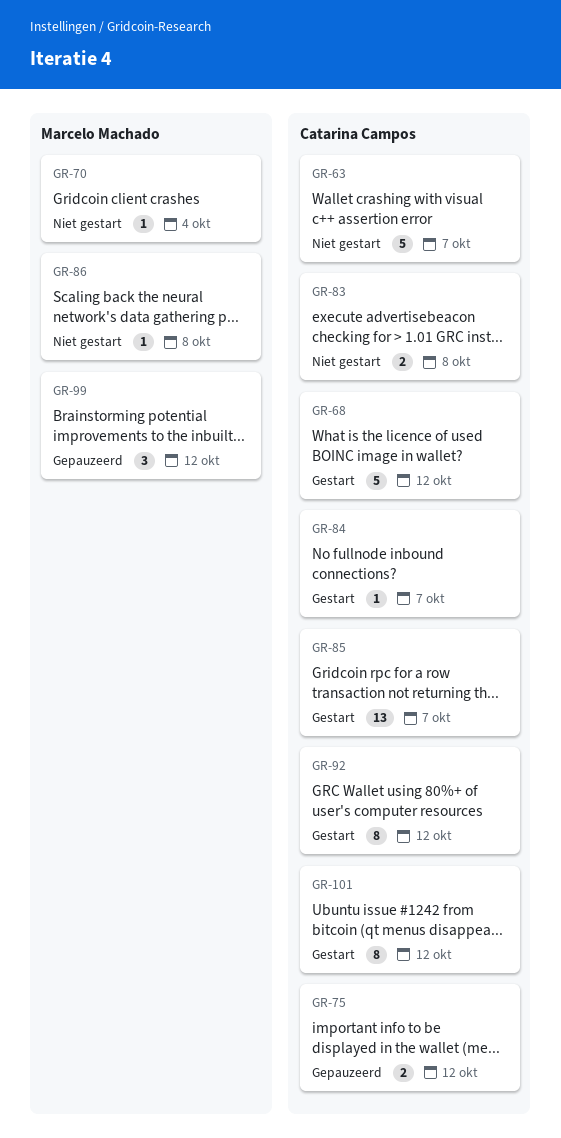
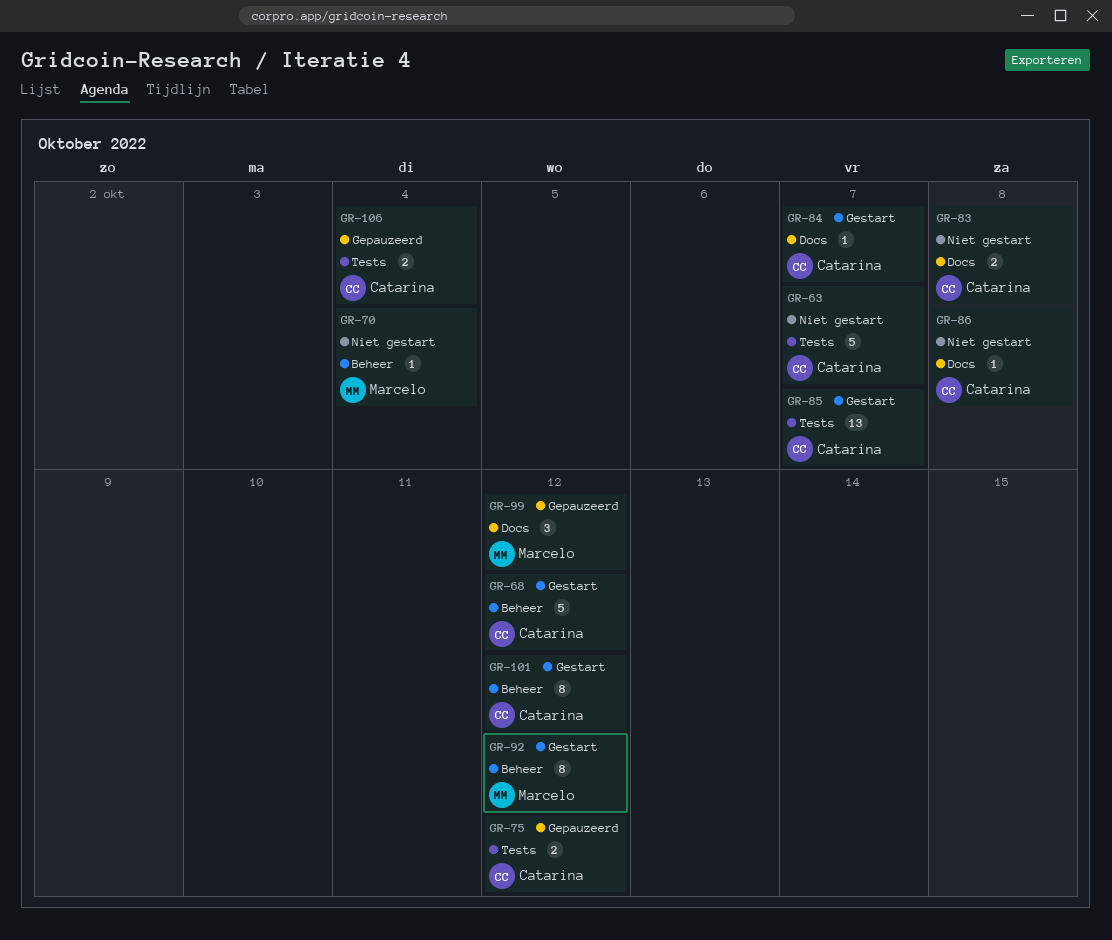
GR-86, owner: Marcelo Machado -> Catarina Campos
GR-92, owner: Catarina Campos -> Marcelo Machado
GR-106: none -> present

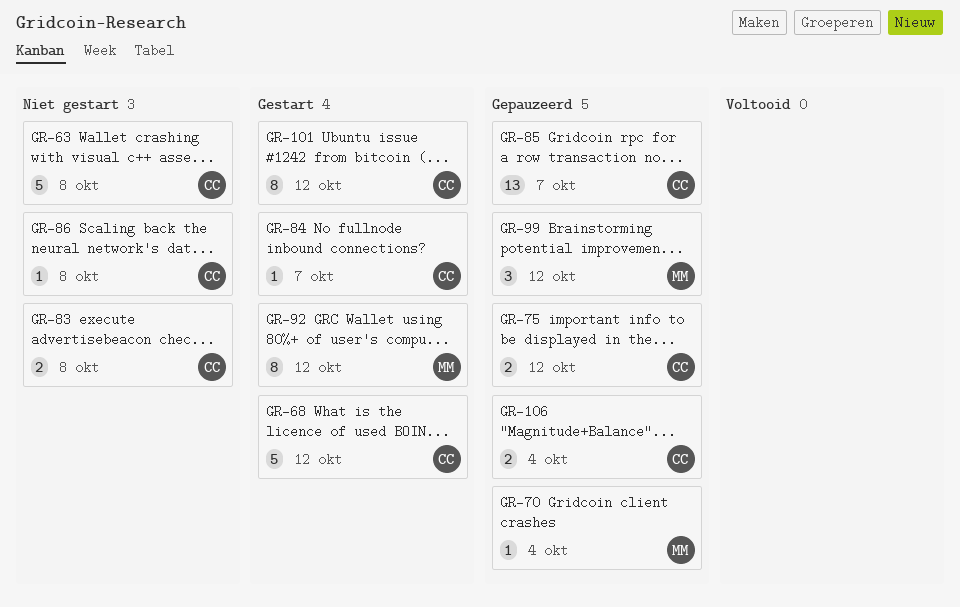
GR-63, due: Oct 7 -> Oct 8
GR-70, status: Niet gestart -> Gepauzeerd
GR-85, status: Gestart -> Gepauzeerd

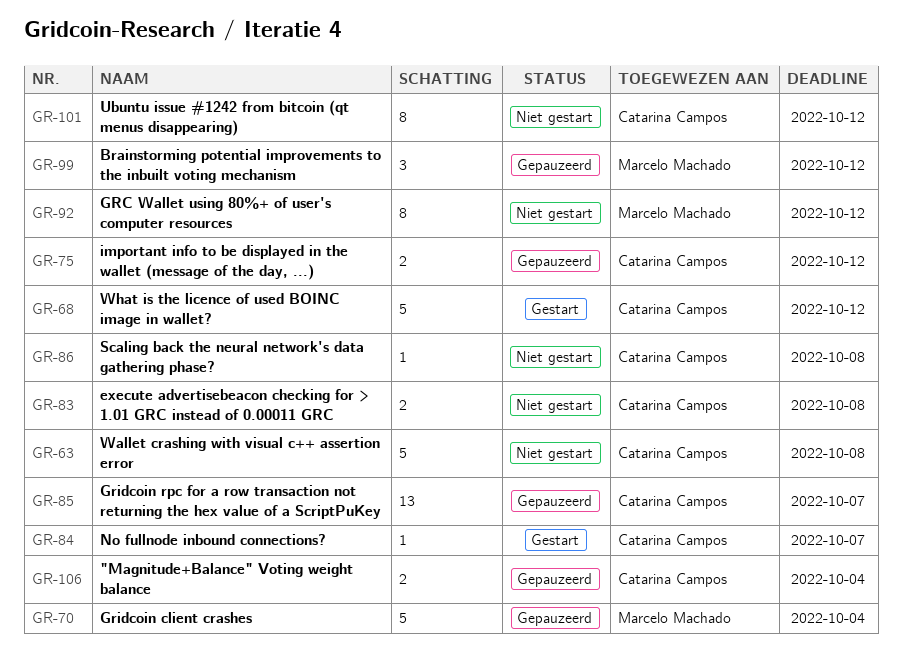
GR-70, estimate: 1 -> 5
GR-92, status: Gestart -> Niet gestart
GR-101, status: Gestart -> Niet gestart

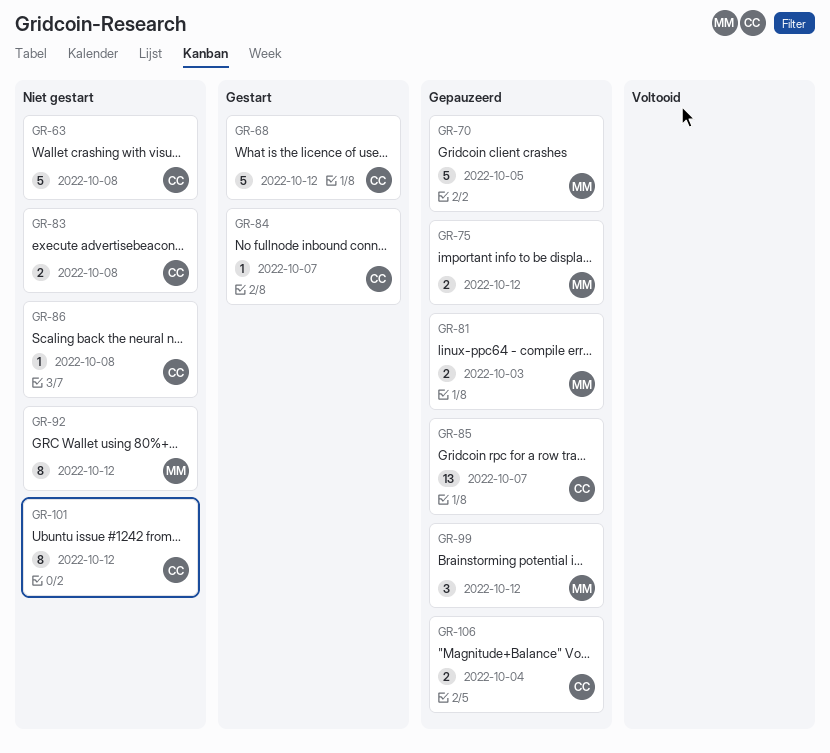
GR-70, due: Oct 4 -> Oct 5
GR-75, owner: Catarina Campos -> Marcelo Machado
GR-81: none -> present

